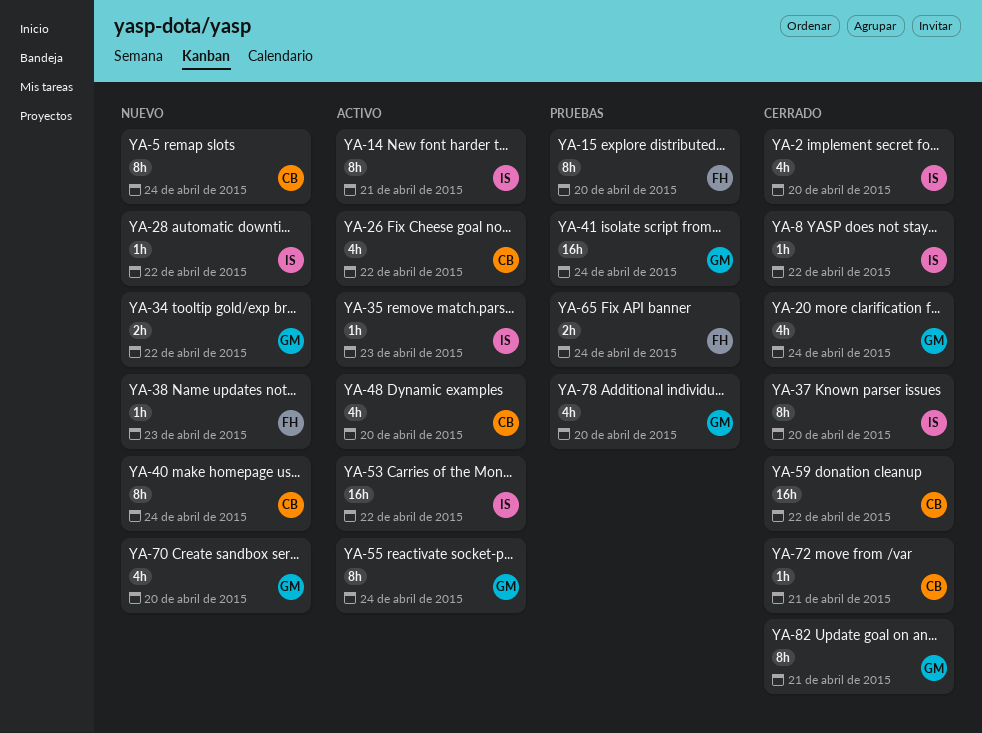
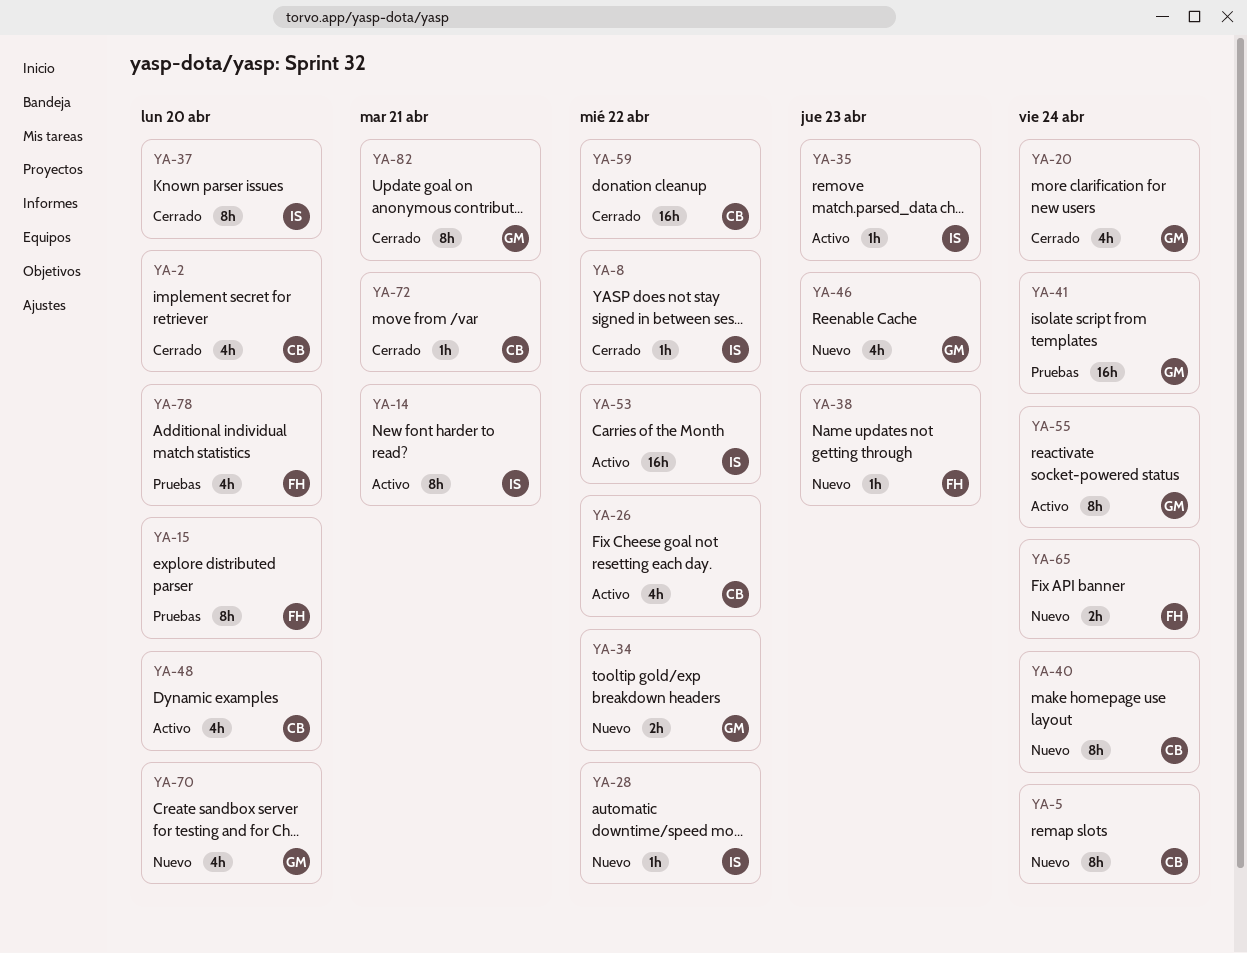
YA-2, owner: IS -> CB
YA-46: none -> present
YA-65, status: Pruebas -> Nuevo
YA-78, owner: GM -> FH

